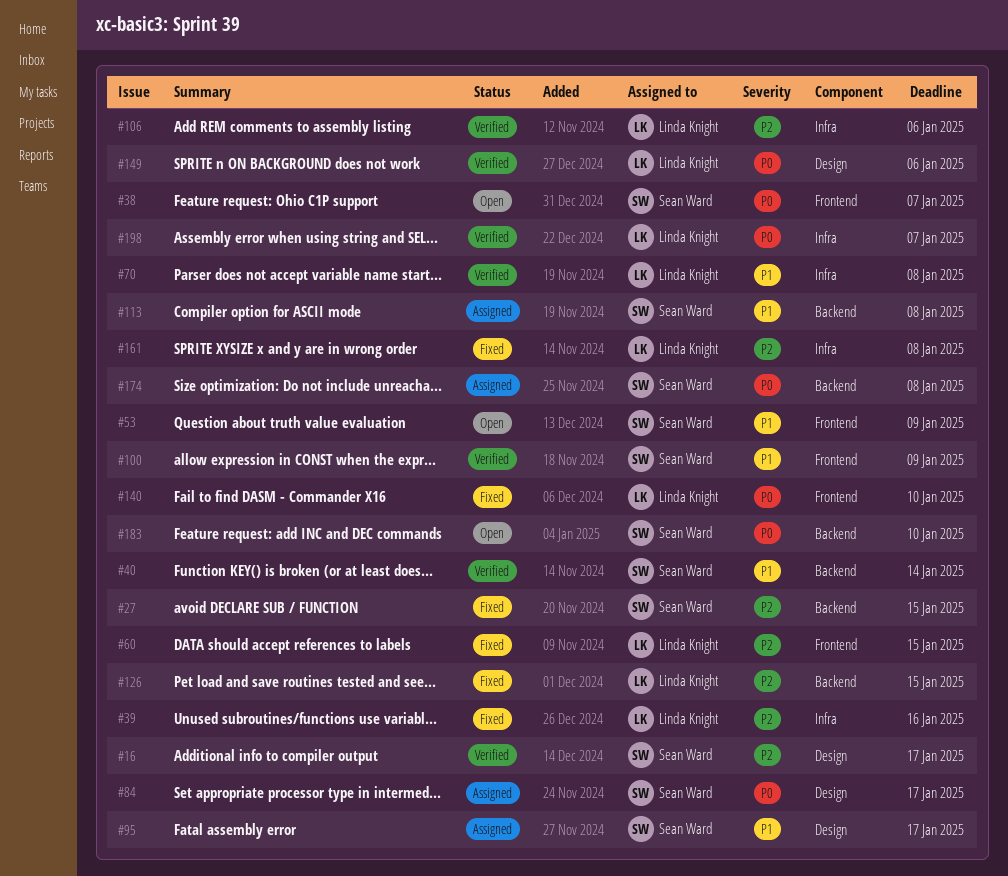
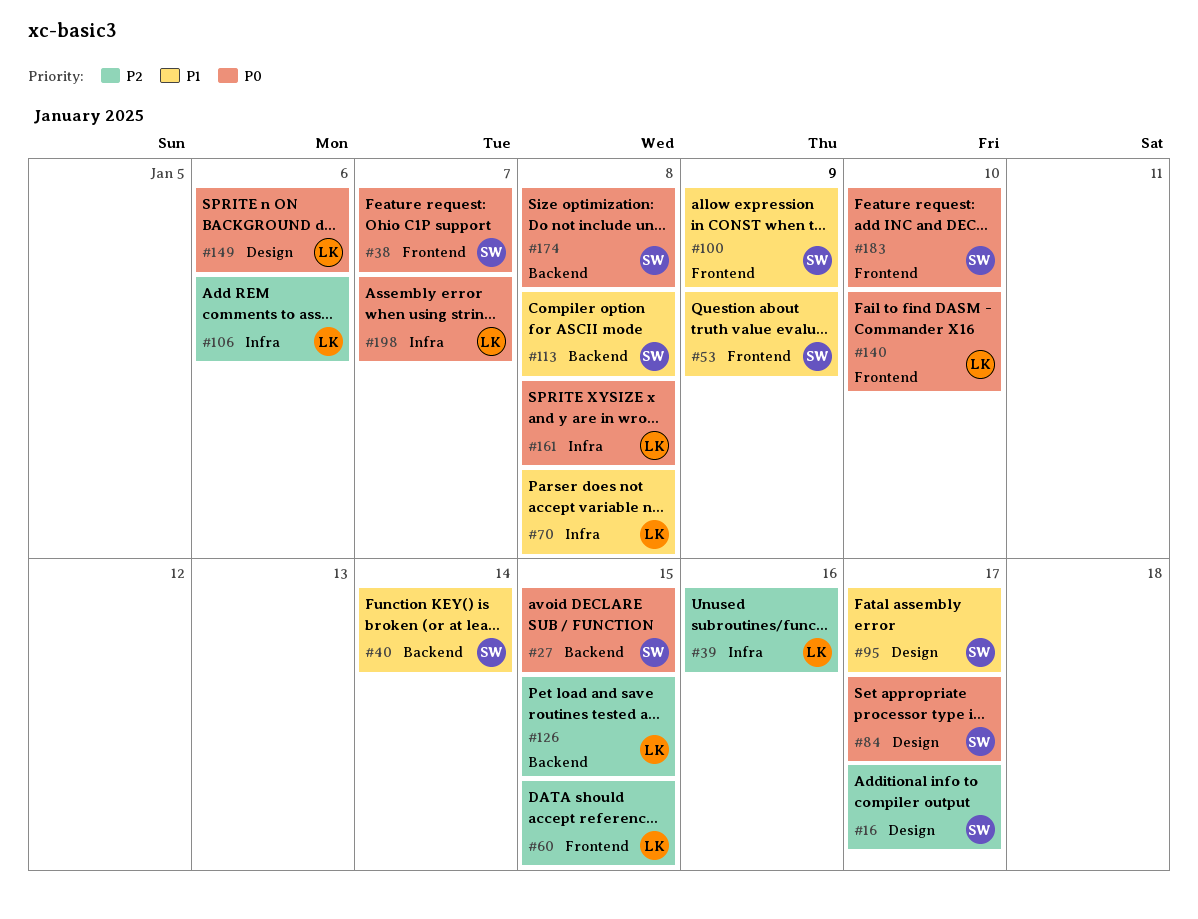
#27, priority: P2 -> P0
#161, priority: P2 -> P0
#183, label: Backend -> Frontend

